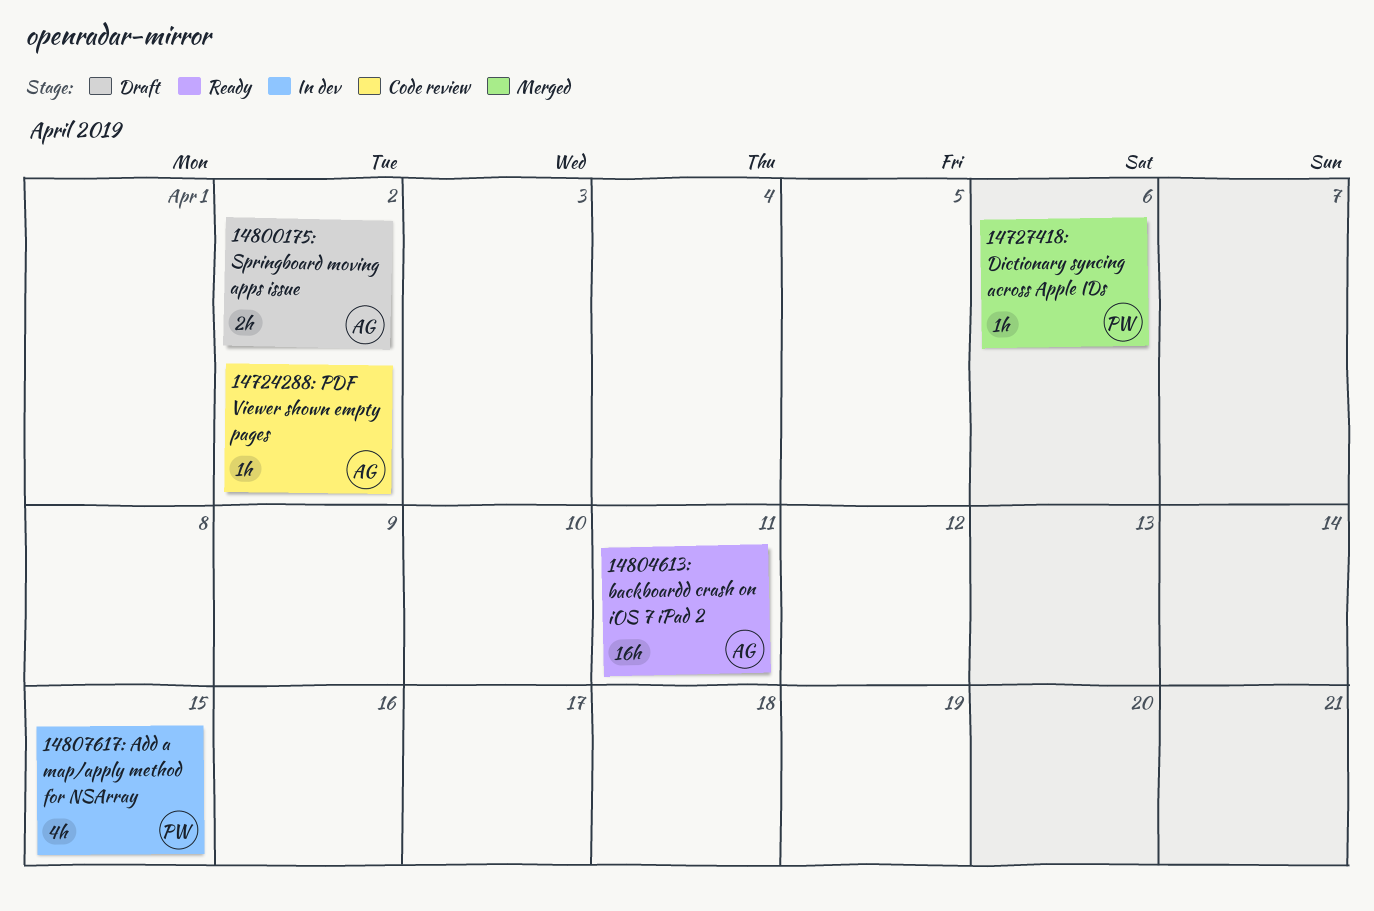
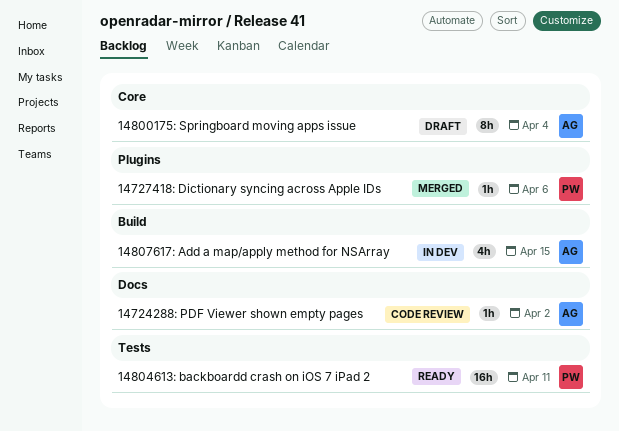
14800175: Springboard moving apps issue, estimate: 2h -> 8h
14800175: Springboard moving apps issue, due: Apr 2 -> Apr 4
14804613: backboardd crash on iOS 7 iPad 2, owner: AG -> PW
14807617: Add a map/apply method for NSArray, owner: PW -> AG

